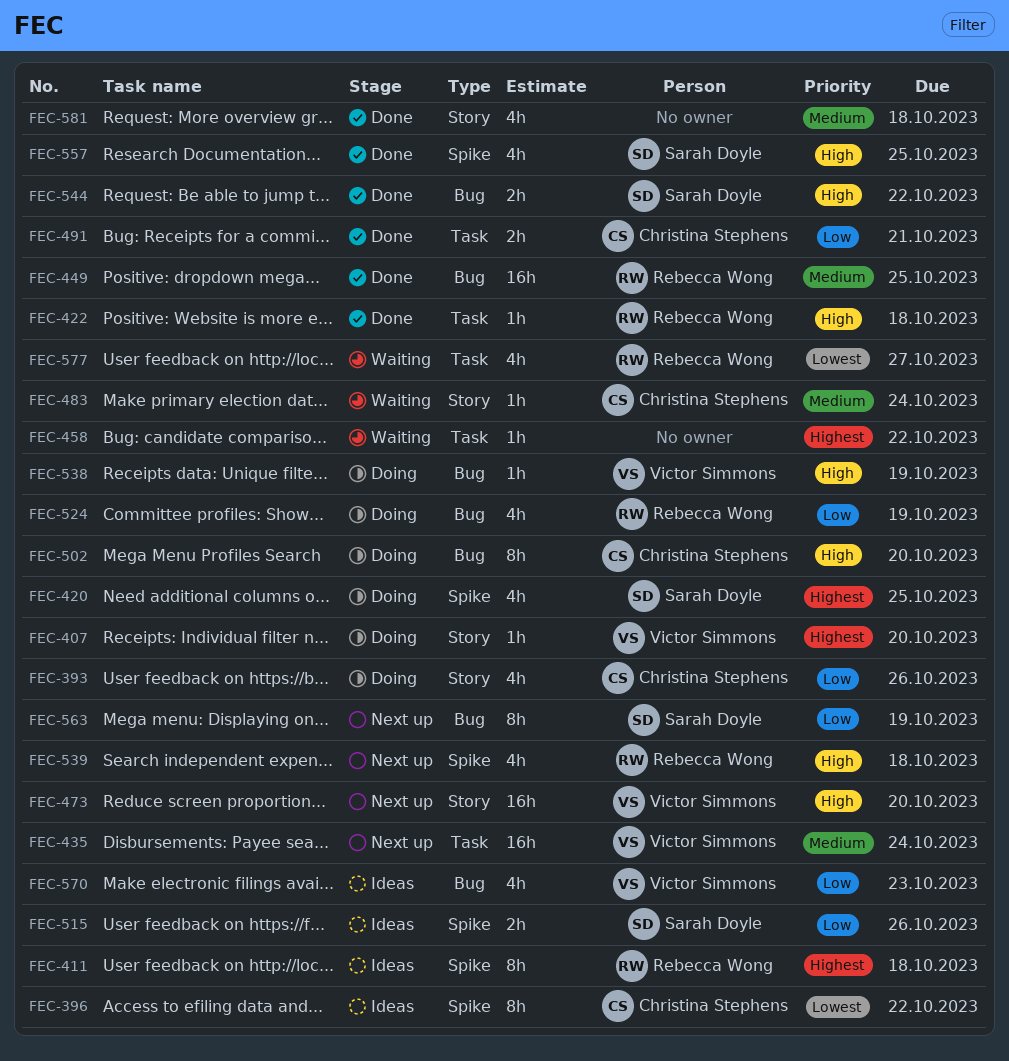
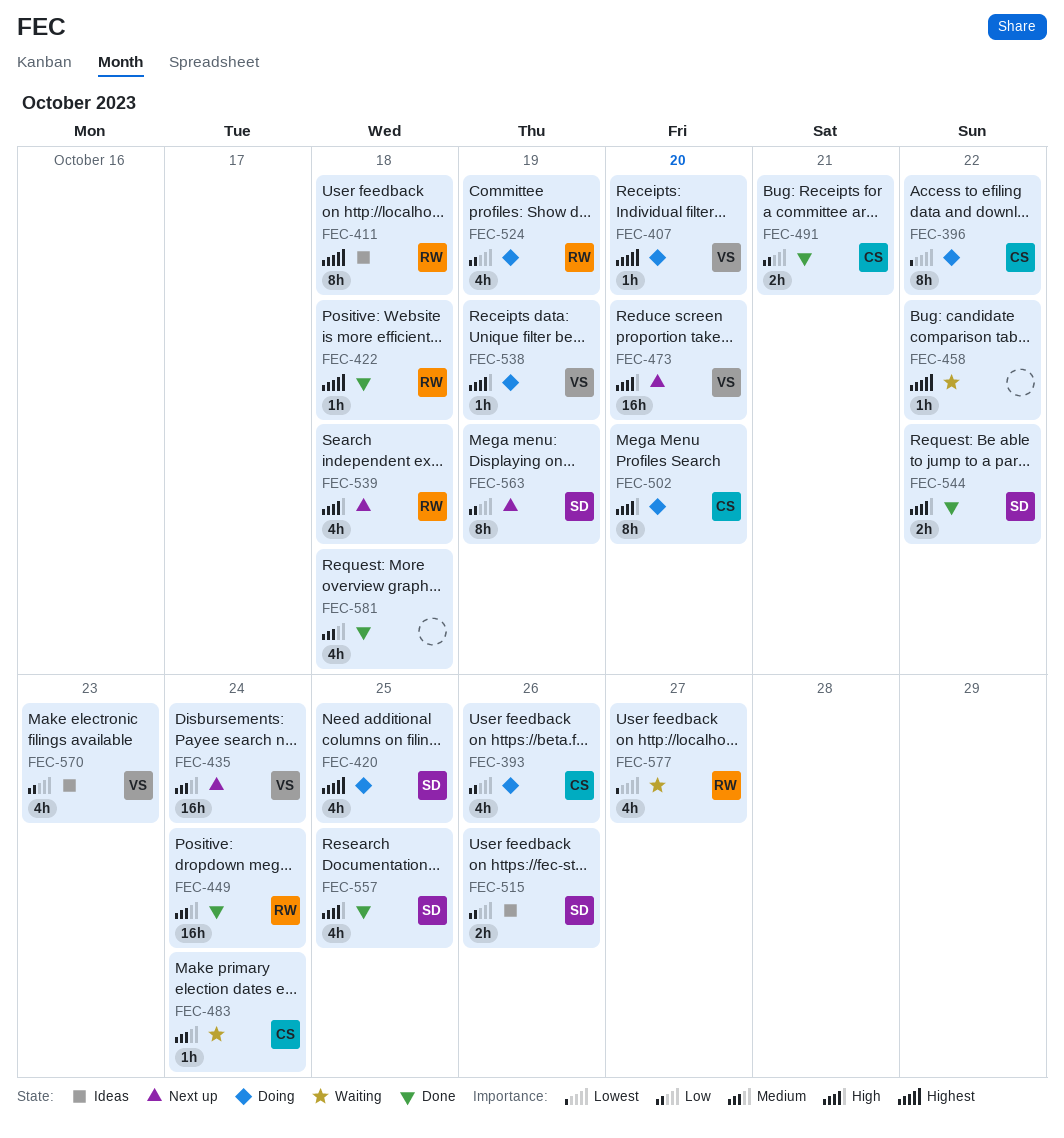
FEC-396, status: Ideas -> Doing
FEC-422, priority: High -> Highest
FEC-449, due: Oct 25 -> Oct 24

